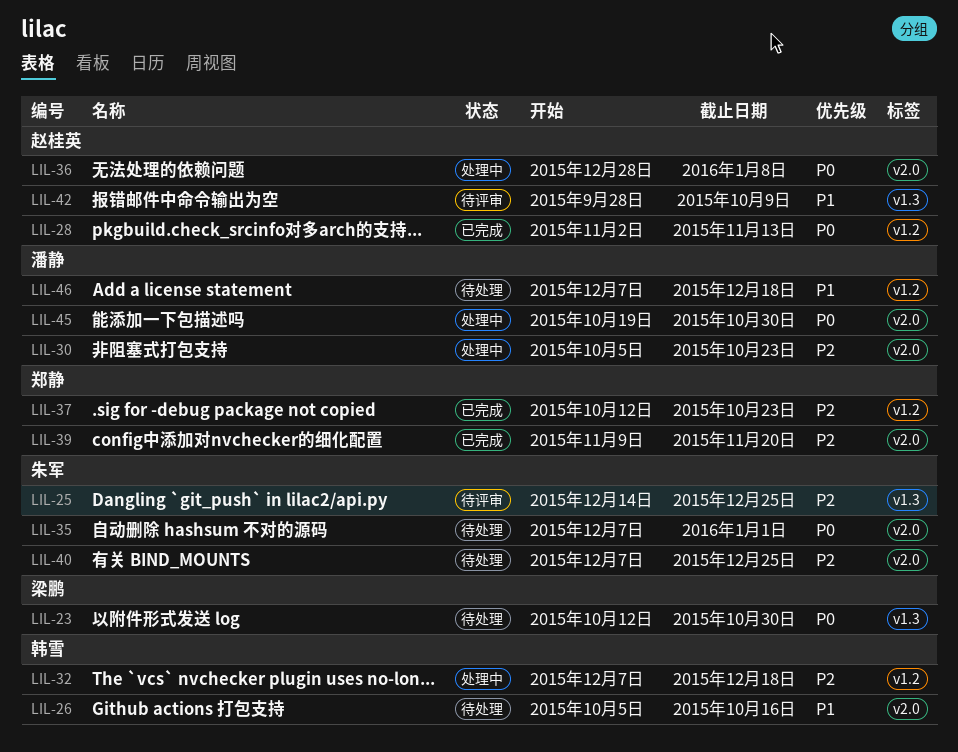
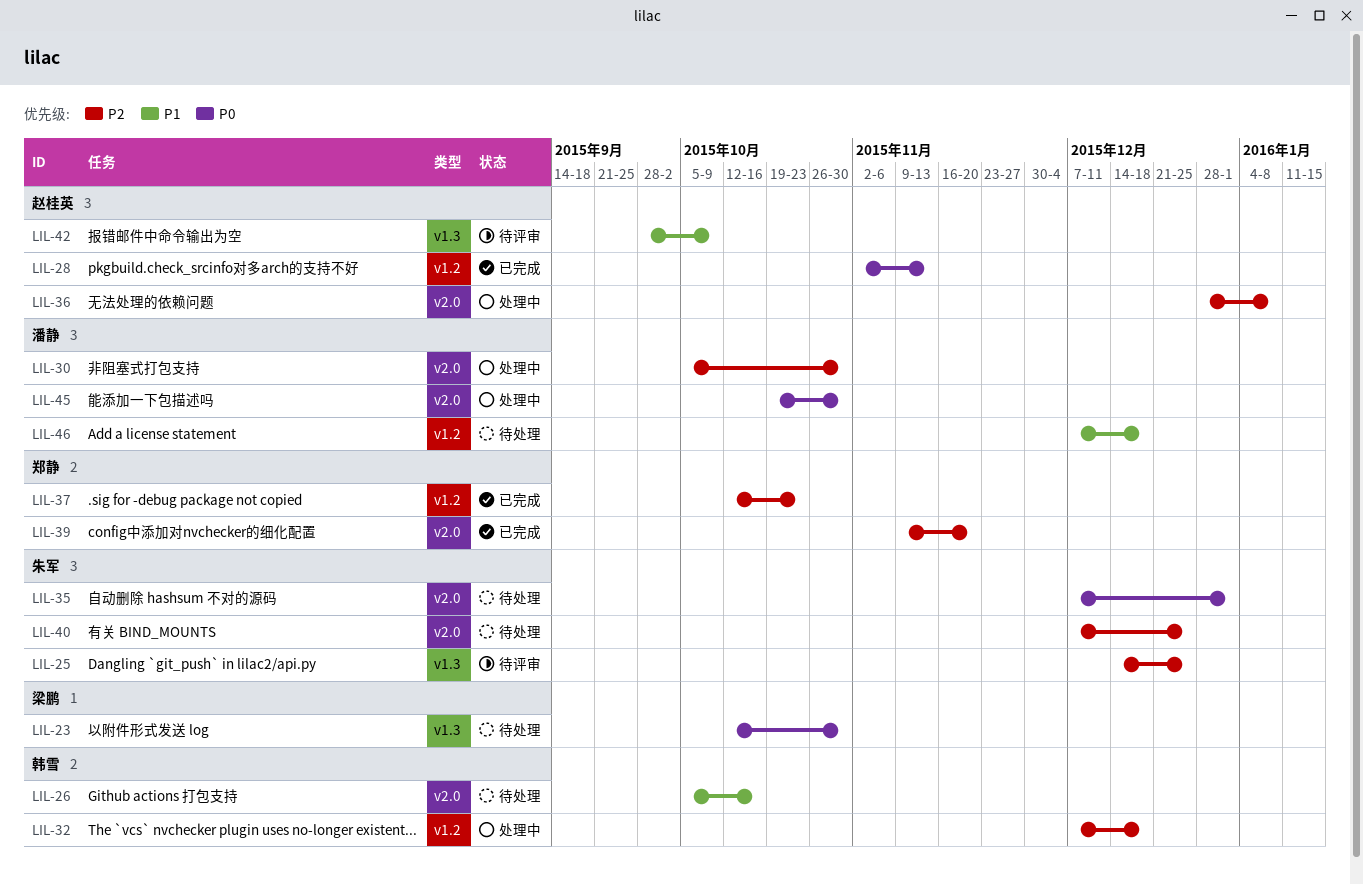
LIL-30, due: Oct 23 -> Oct 30
LIL-36, priority: P0 -> P2

